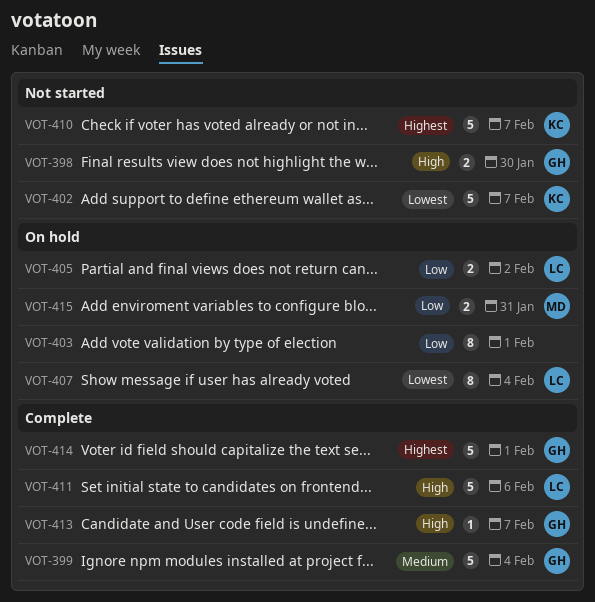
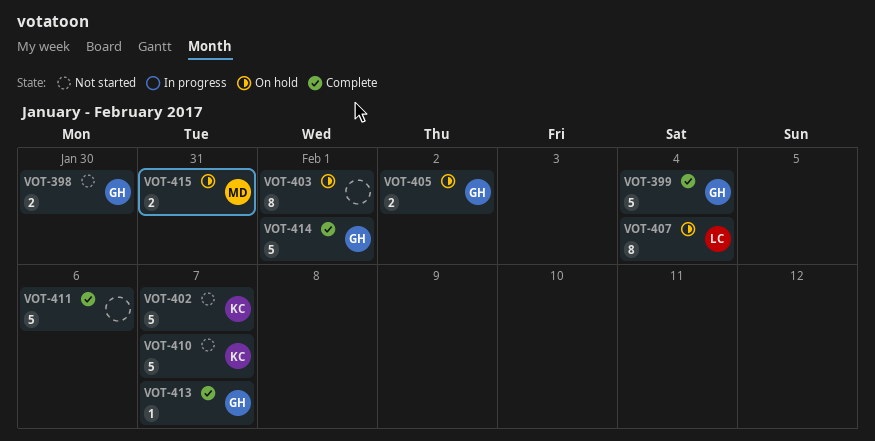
VOT-405, owner: LC -> GH
VOT-411, owner: LC -> none

